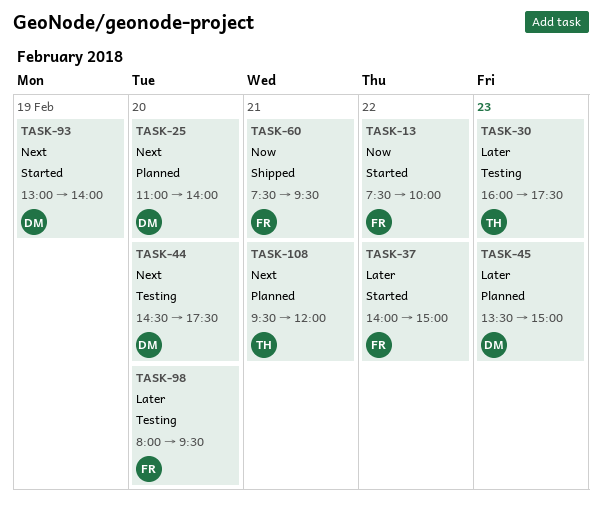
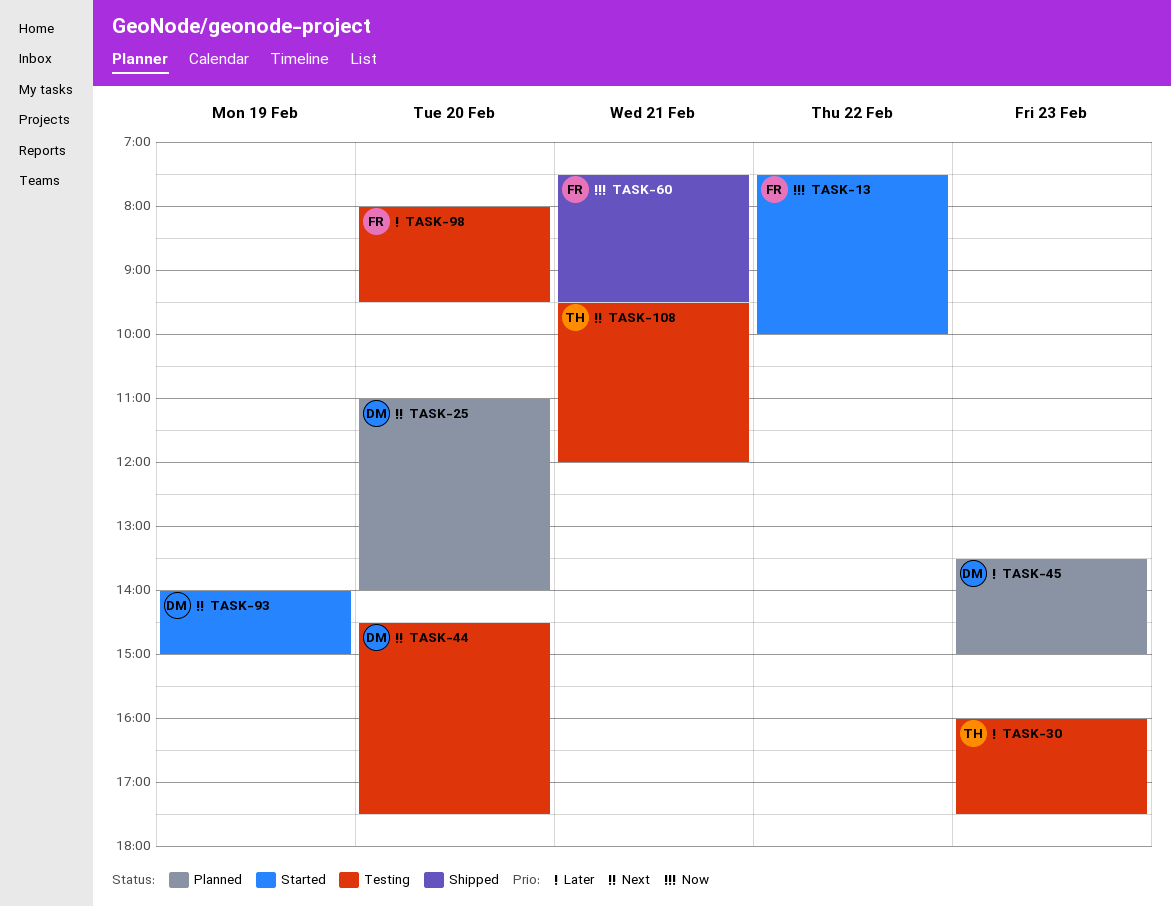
TASK-37: present -> none
TASK-93, begins: 13:00 -> 14:00
TASK-93, ends: 14:00 -> 15:00
TASK-108, status: Planned -> Testing

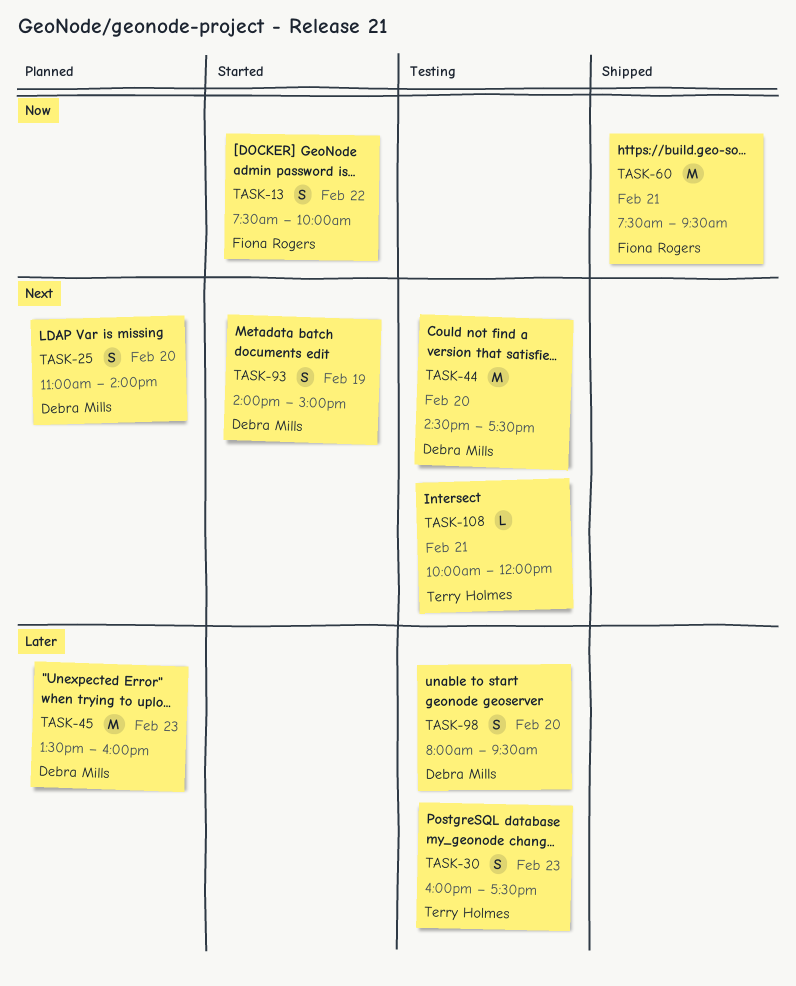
TASK-45, ends: 15:00 -> 16:00
TASK-98, owner: Fiona Rogers -> Debra Mills
TASK-108, begins: 09:30 -> 10:00

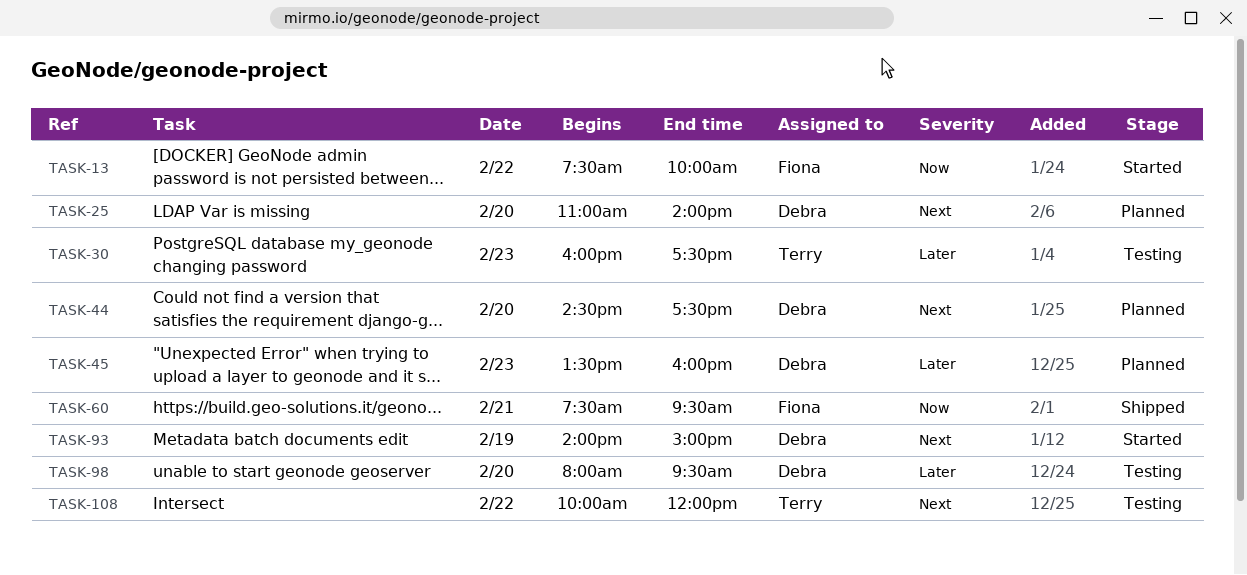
TASK-44, status: Testing -> Planned
TASK-108, day: Feb 21 -> Feb 22

